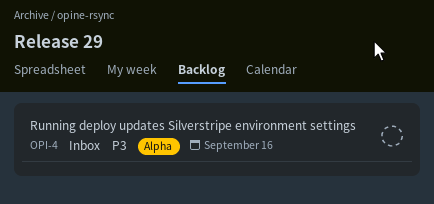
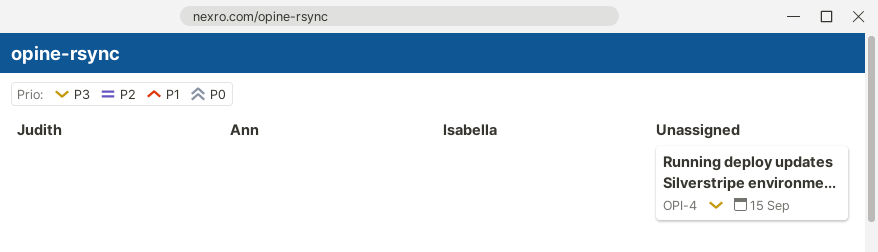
OPI-4, due: Sep 16 -> Sep 15

